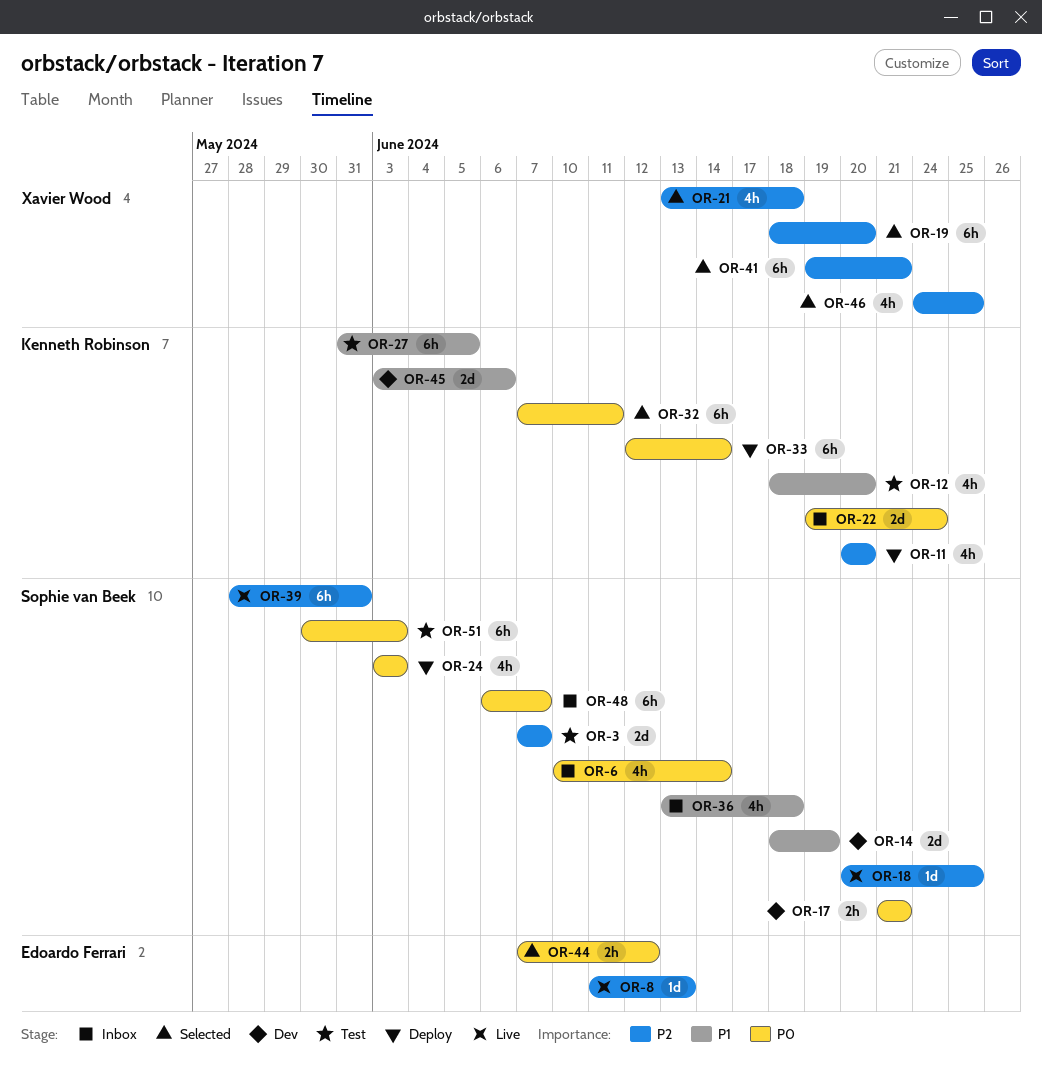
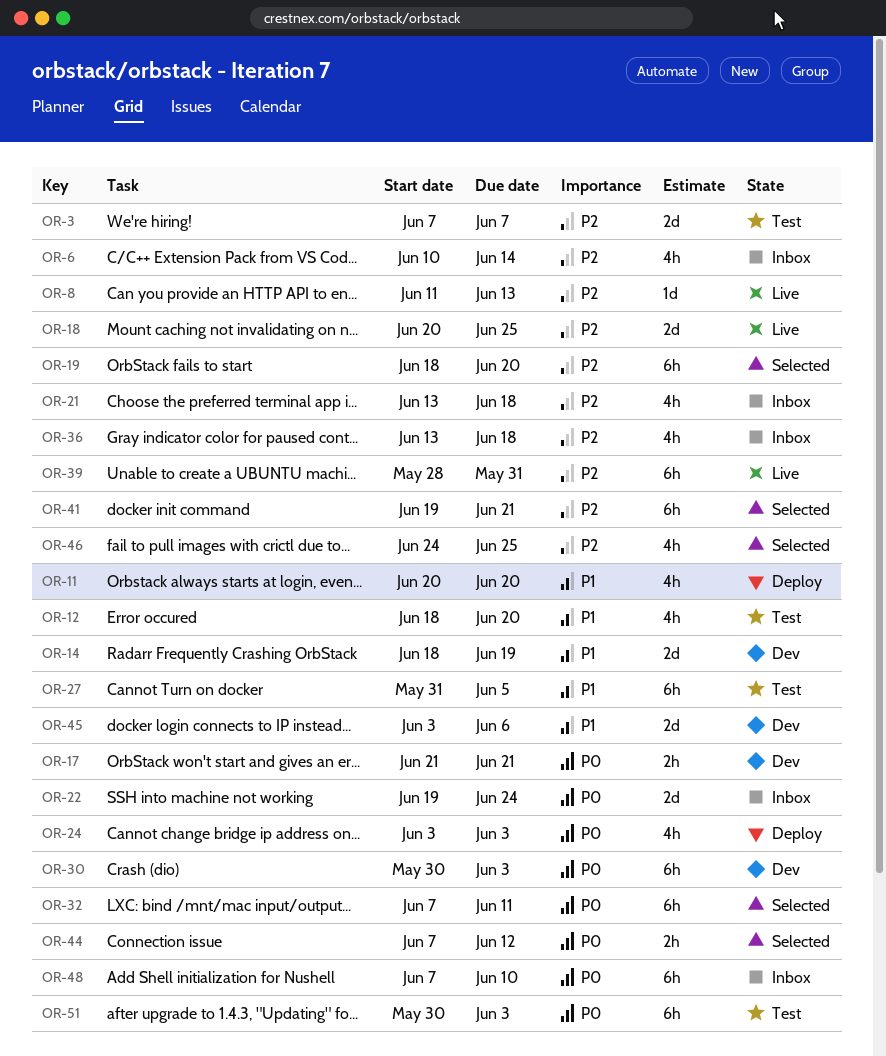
OR-6, priority: P0 -> P2
OR-11, priority: P2 -> P1
OR-18, estimate: 1d -> 2d
OR-21, status: Selected -> Inbox
OR-30: none -> present
OR-33: present -> none
OR-36, priority: P1 -> P2
OR-48, start: Jun 6 -> Jun 7
OR-48, due: Jun 7 -> Jun 10

